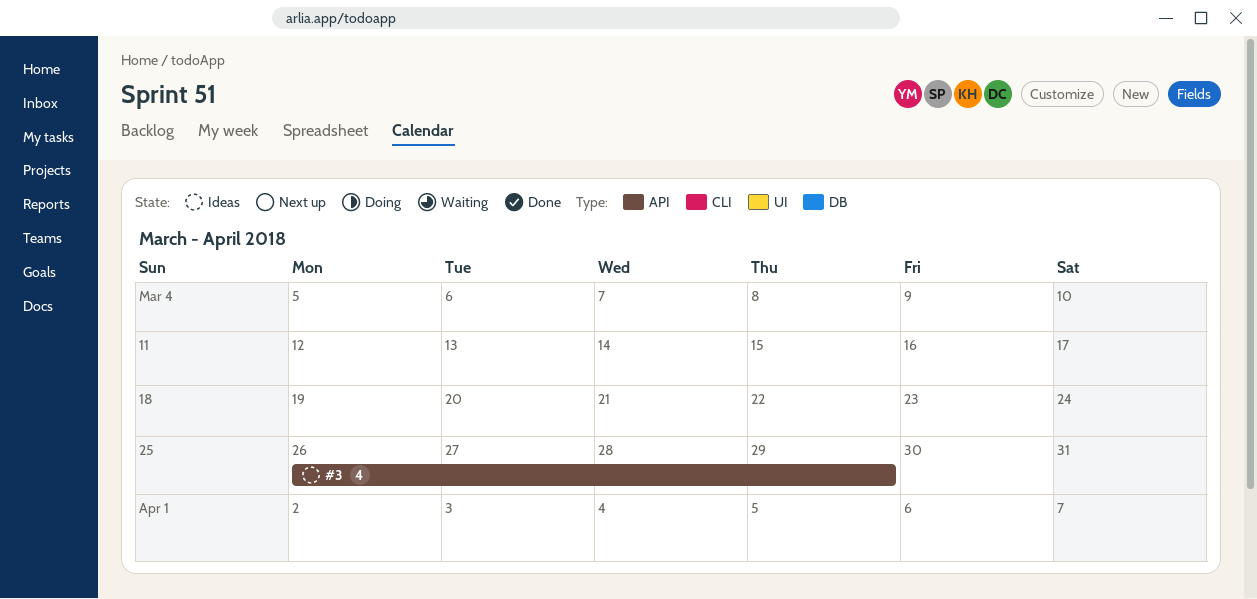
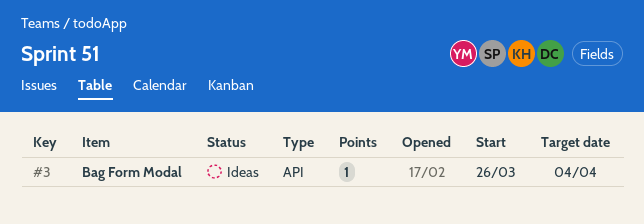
#3, estimate: 4 -> 1
#3, due: Mar 29 -> Apr 4

